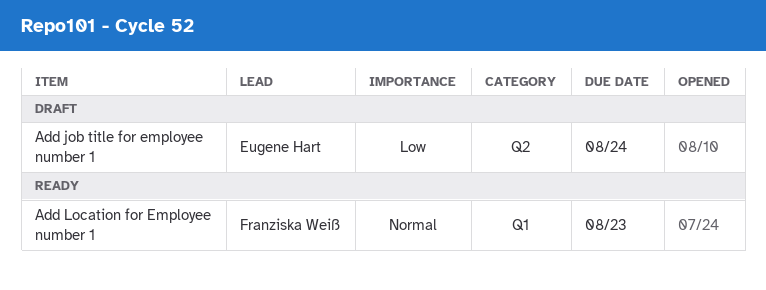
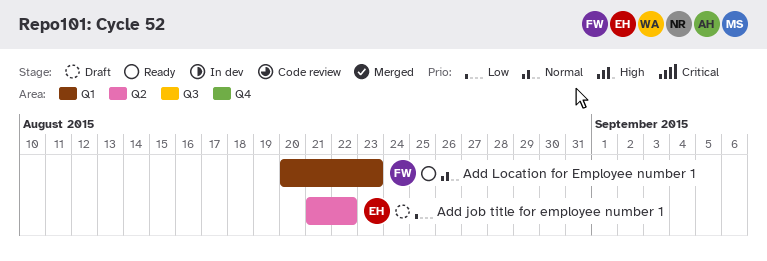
Add job title for employee number 1, due: Aug 24 -> Aug 22

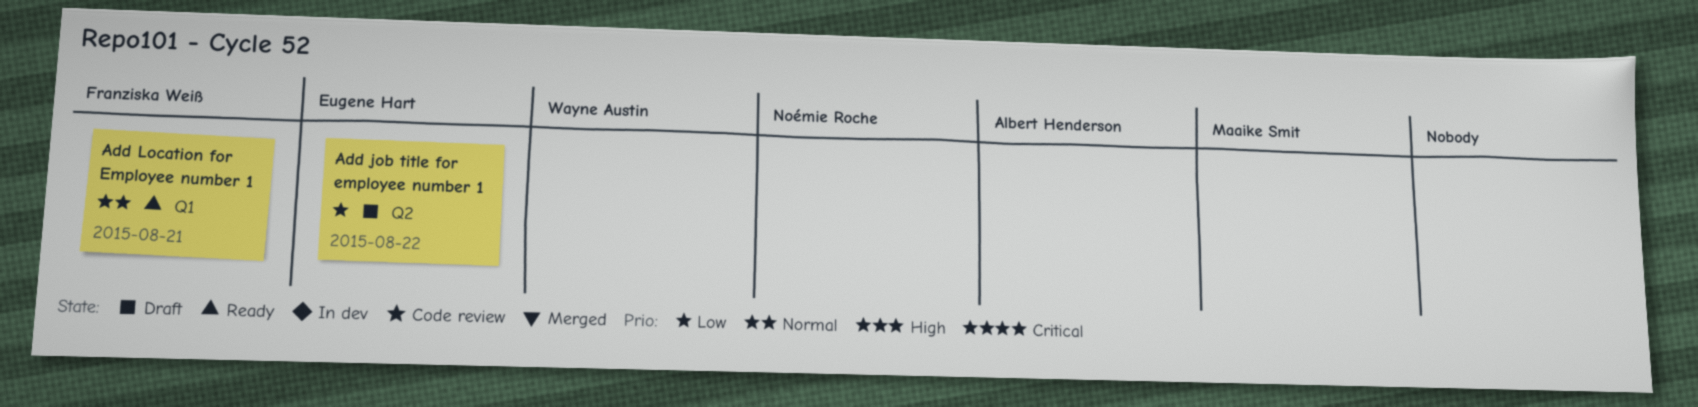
Add Location for Employee number 1, due: Aug 23 -> Aug 21

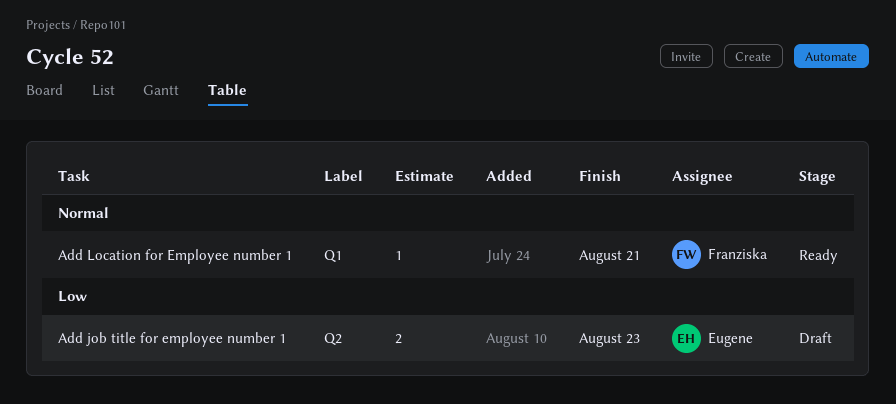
Add job title for employee number 1, due: Aug 22 -> Aug 23

